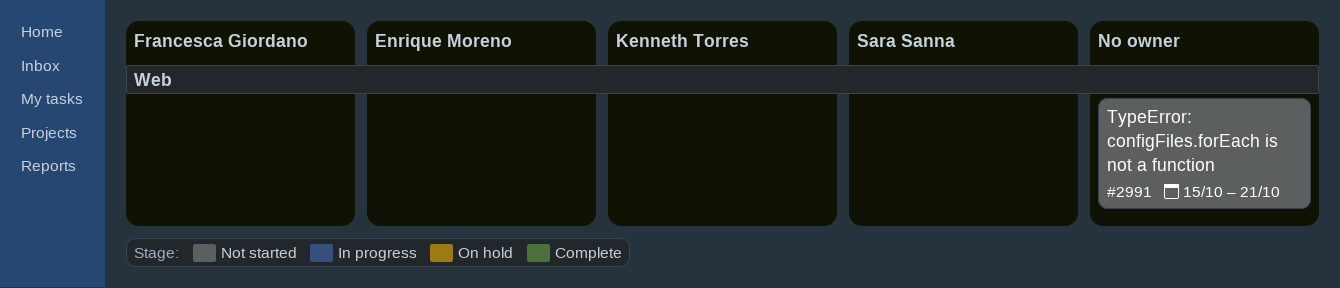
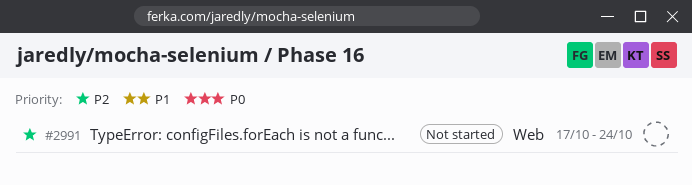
#2991, start: Oct 15 -> Oct 17
#2991, due: Oct 21 -> Oct 24

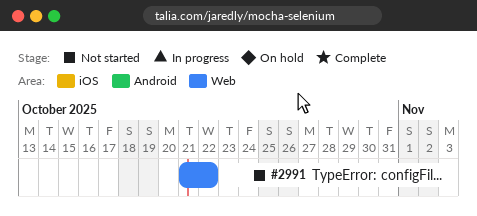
#2991, start: Oct 17 -> Oct 21
#2991, due: Oct 24 -> Oct 22

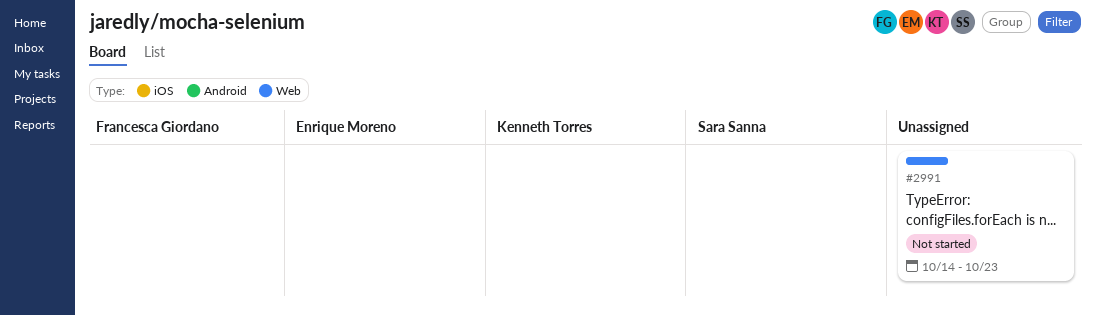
#2991, start: Oct 21 -> Oct 14
#2991, due: Oct 22 -> Oct 23

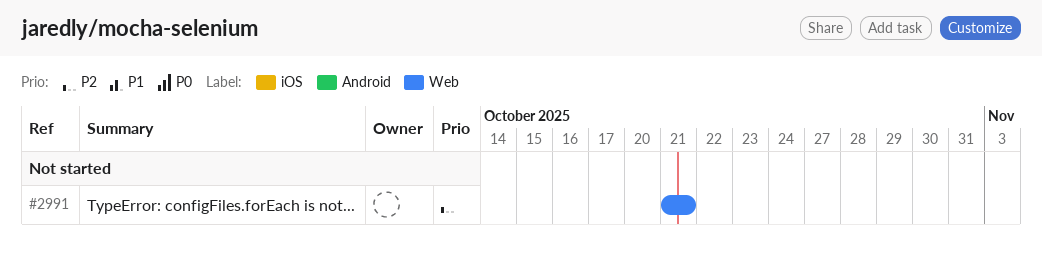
#2991, start: Oct 14 -> Oct 21
#2991, due: Oct 23 -> Oct 21

